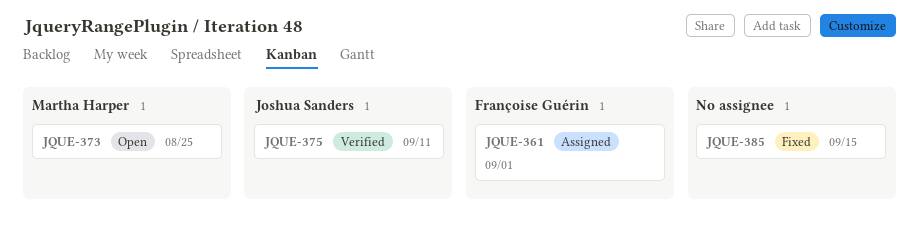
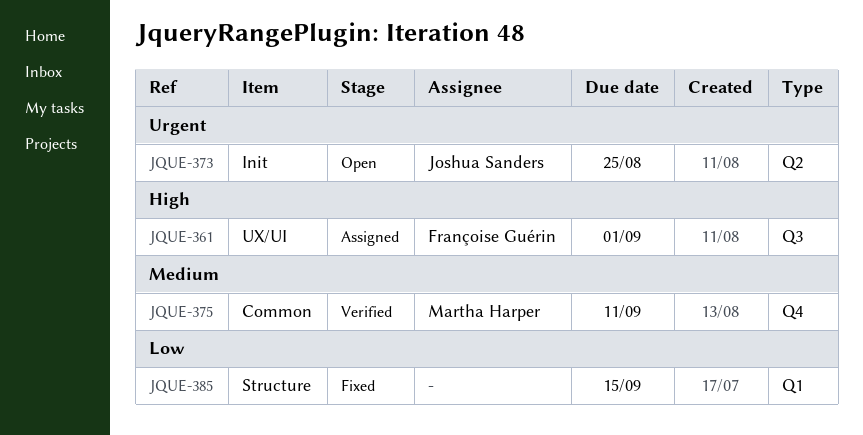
JQUE-373, owner: Martha Harper -> Joshua Sanders
JQUE-375, owner: Joshua Sanders -> Martha Harper

